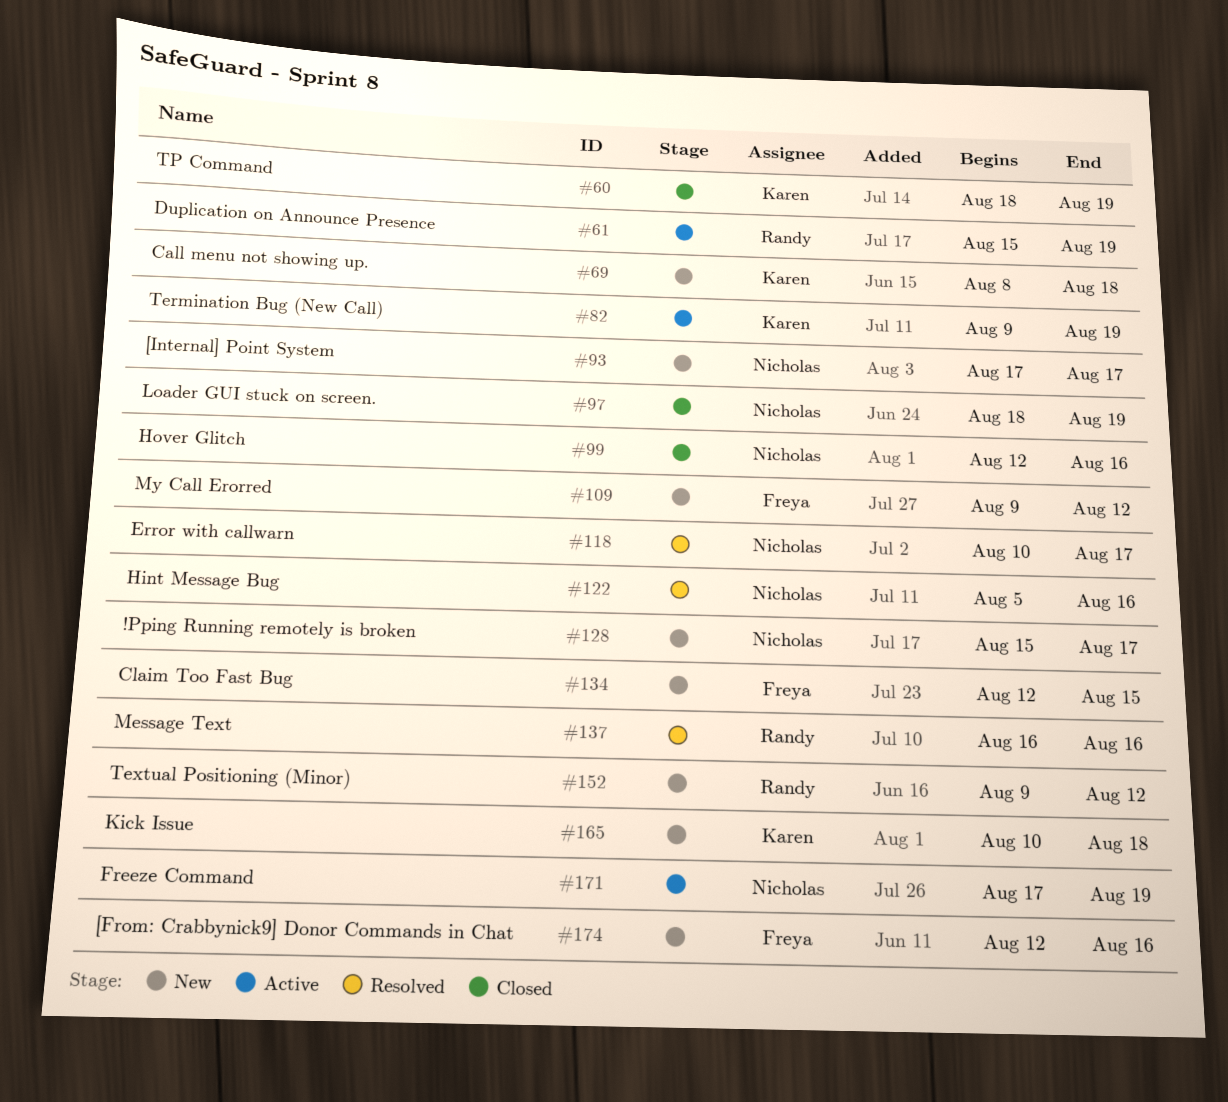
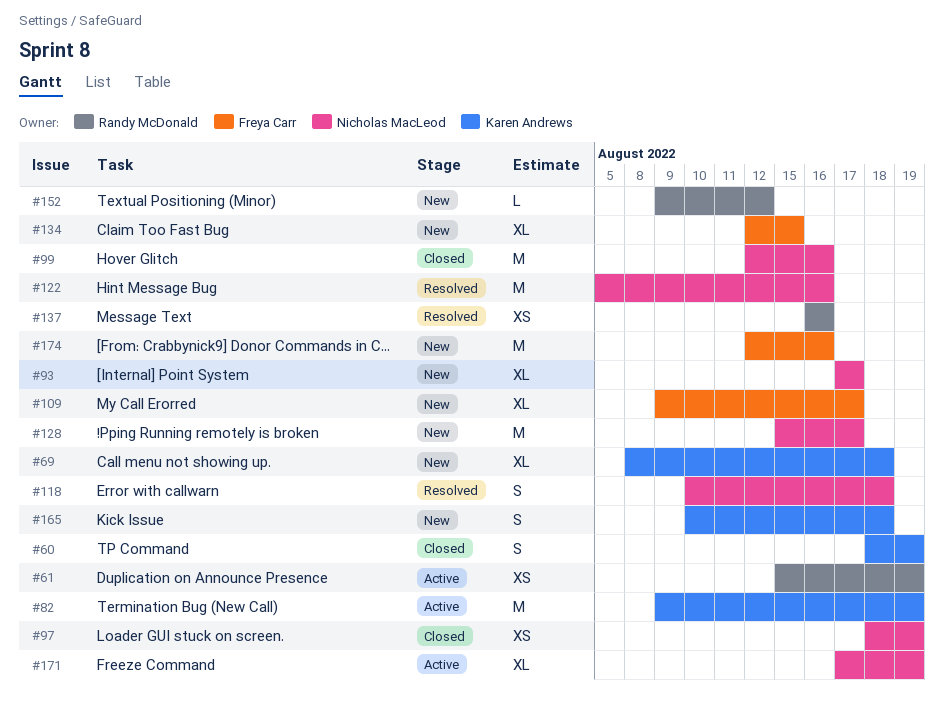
#109, due: Aug 12 -> Aug 17
#118, due: Aug 17 -> Aug 18

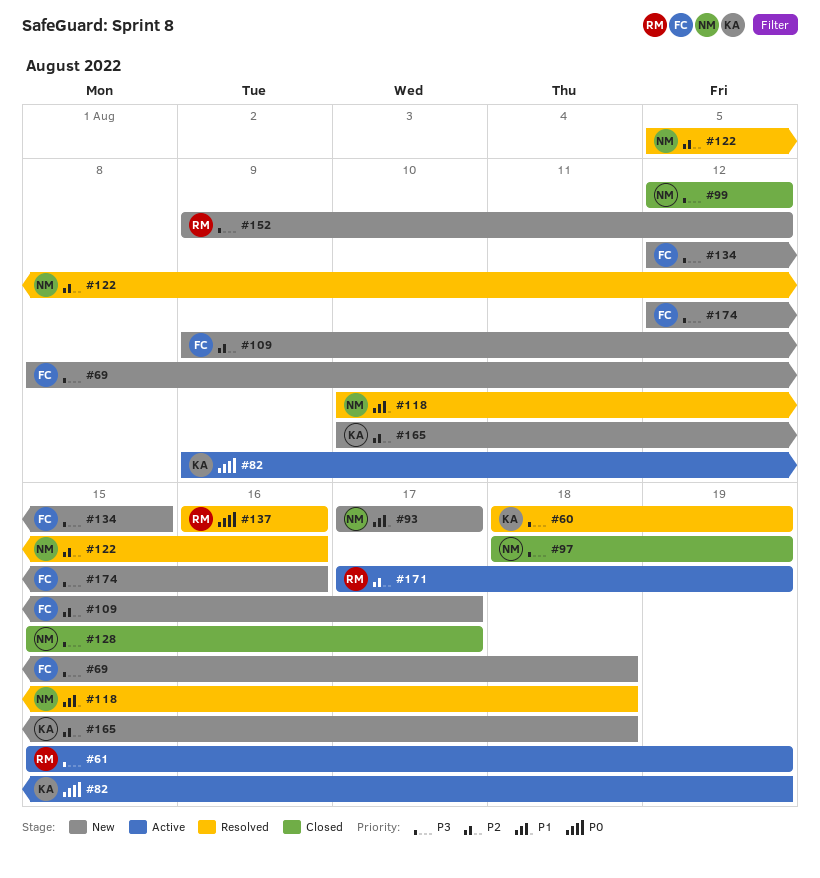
#60, status: Closed -> Resolved
#69, owner: Karen Andrews -> Freya Carr
#99, due: Aug 16 -> Aug 12
#128, status: New -> Closed
#171, owner: Nicholas MacLeod -> Randy McDonald

